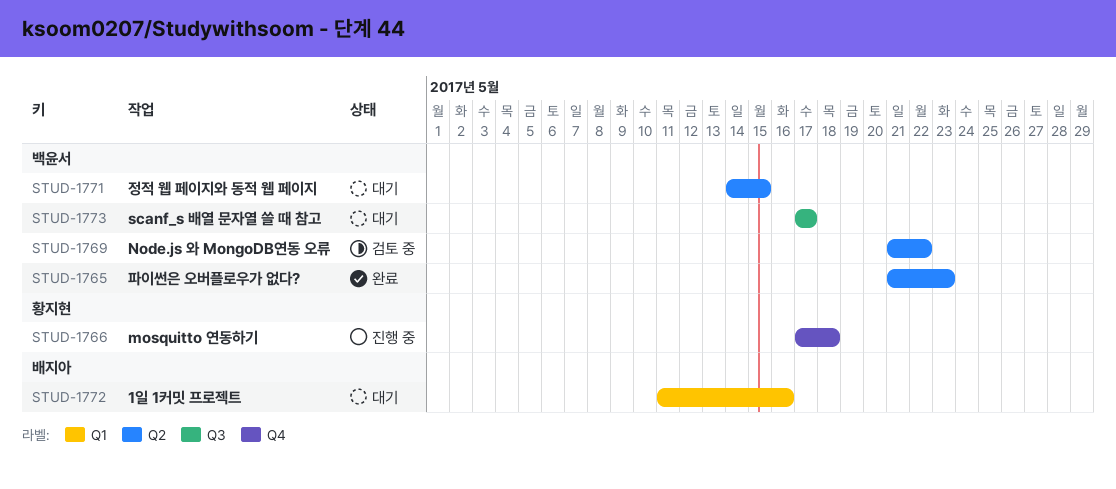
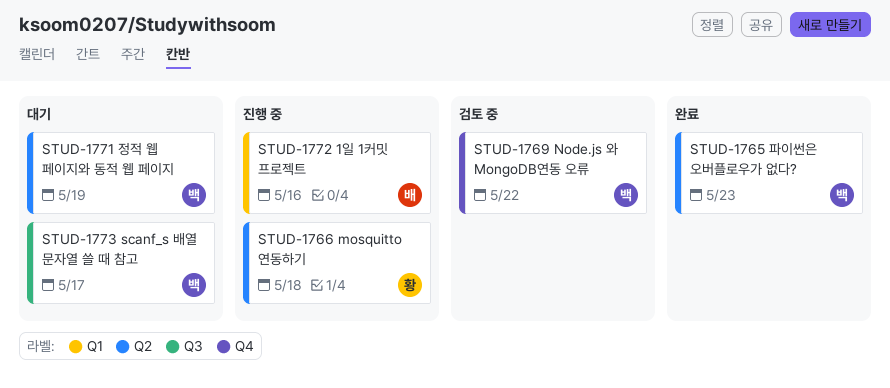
STUD-1766, label: Q4 -> Q2
STUD-1769, label: Q2 -> Q4
STUD-1771, due: May 15 -> May 19
STUD-1772, status: 대기 -> 진행 중

